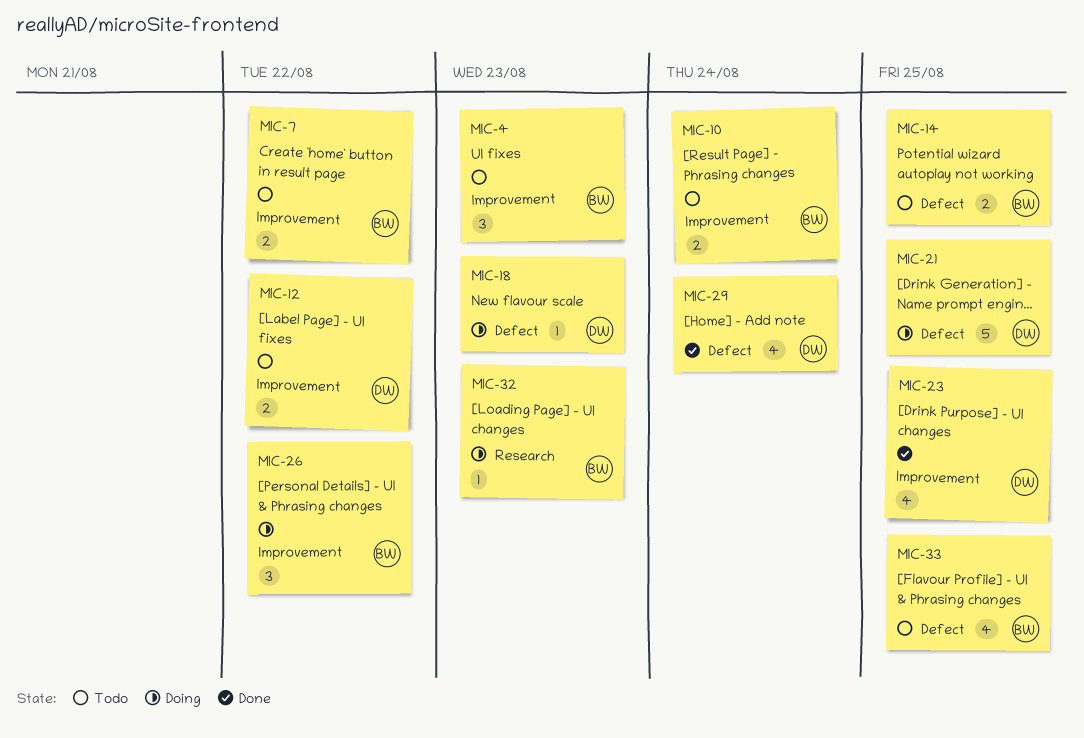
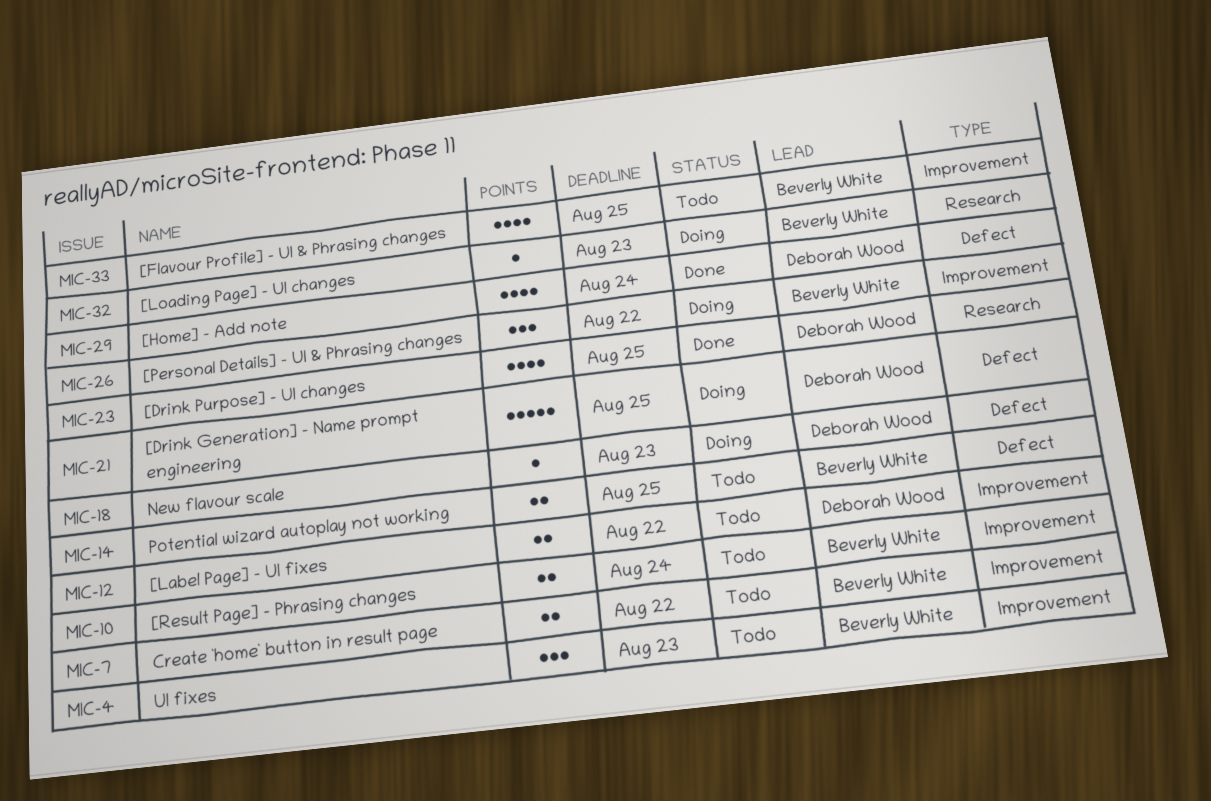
MIC-23, label: Improvement -> Research
MIC-33, label: Defect -> Improvement

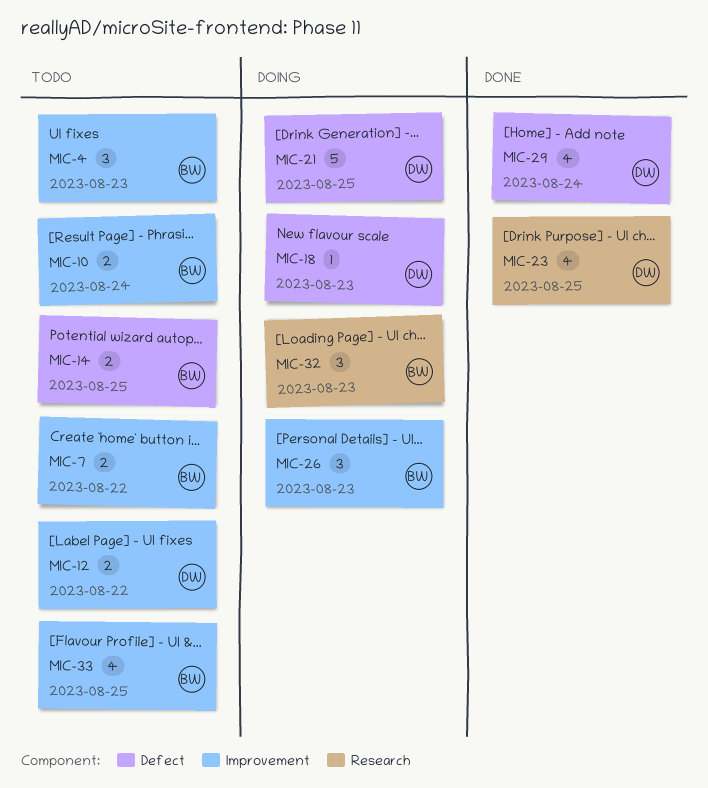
MIC-26, due: Aug 22 -> Aug 23
MIC-32, estimate: 1 -> 3

